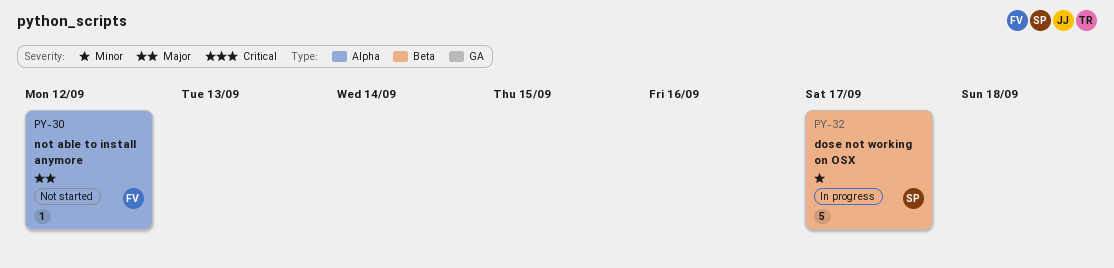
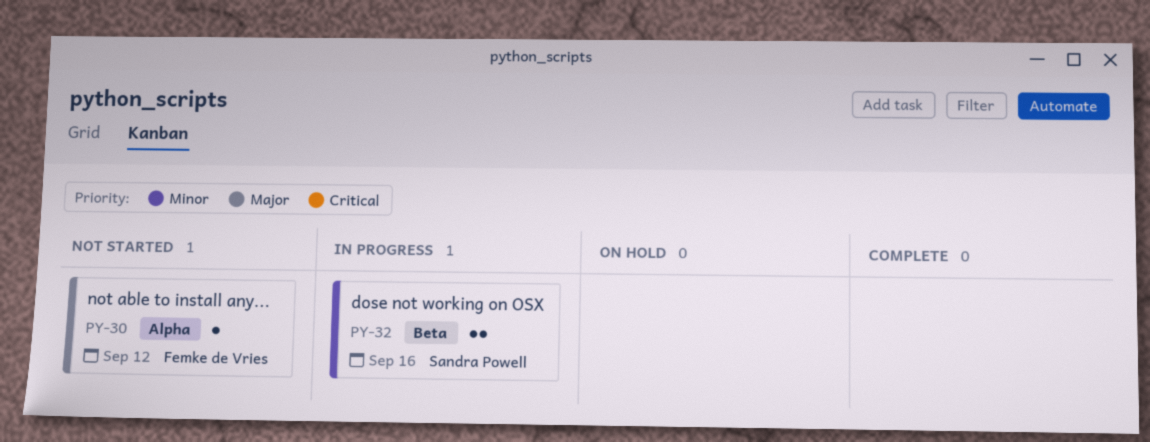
PY-32, estimate: 5 -> 2
PY-32, due: Sep 17 -> Sep 16

